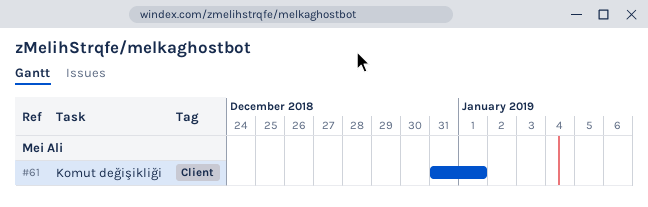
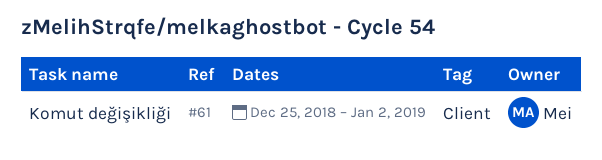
#61, start: Dec 31 -> Dec 25
#61, due: Jan 1 -> Jan 2

